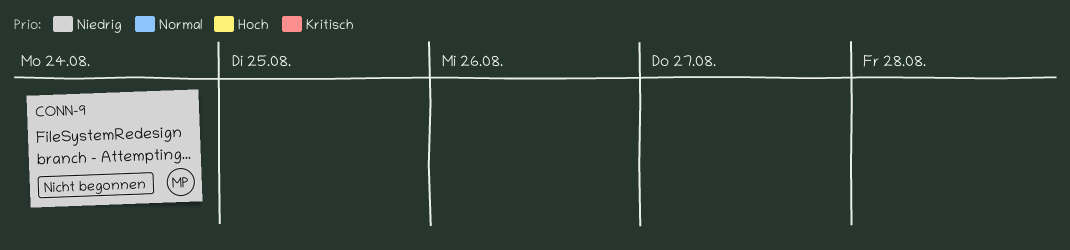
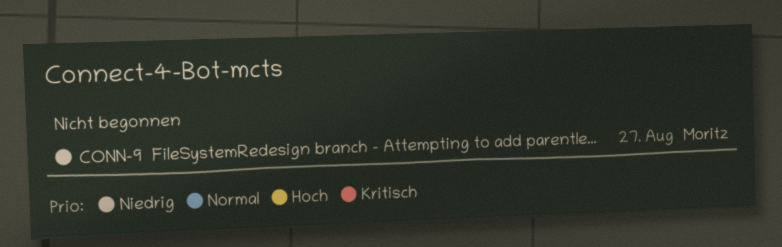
CONN-9, due: Aug 24 -> Aug 27

